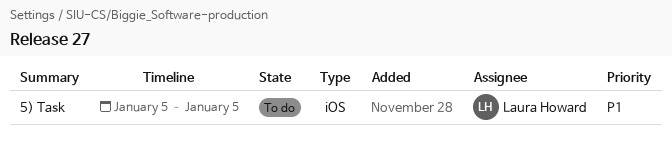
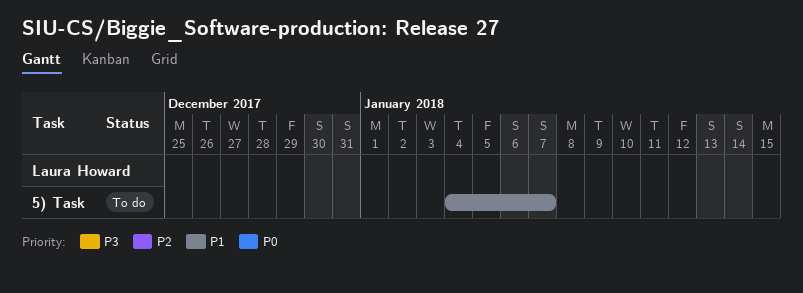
5) Task, start: Jan 5 -> Jan 4
5) Task, due: Jan 5 -> Jan 7

